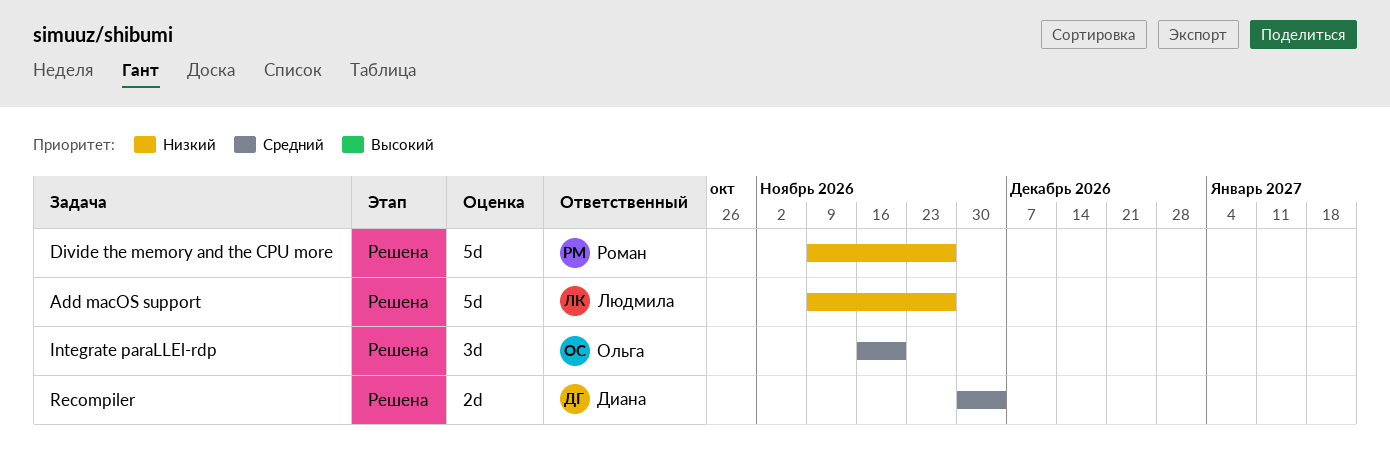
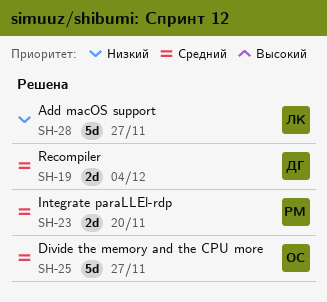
Divide the memory and the CPU more, owner: Роман -> Ольга
Divide the memory and the CPU more, priority: Низкий -> Средний
Integrate paraLLEl-rdp, owner: Ольга -> Роман
Integrate paraLLEl-rdp, estimate: 3d -> 2d

